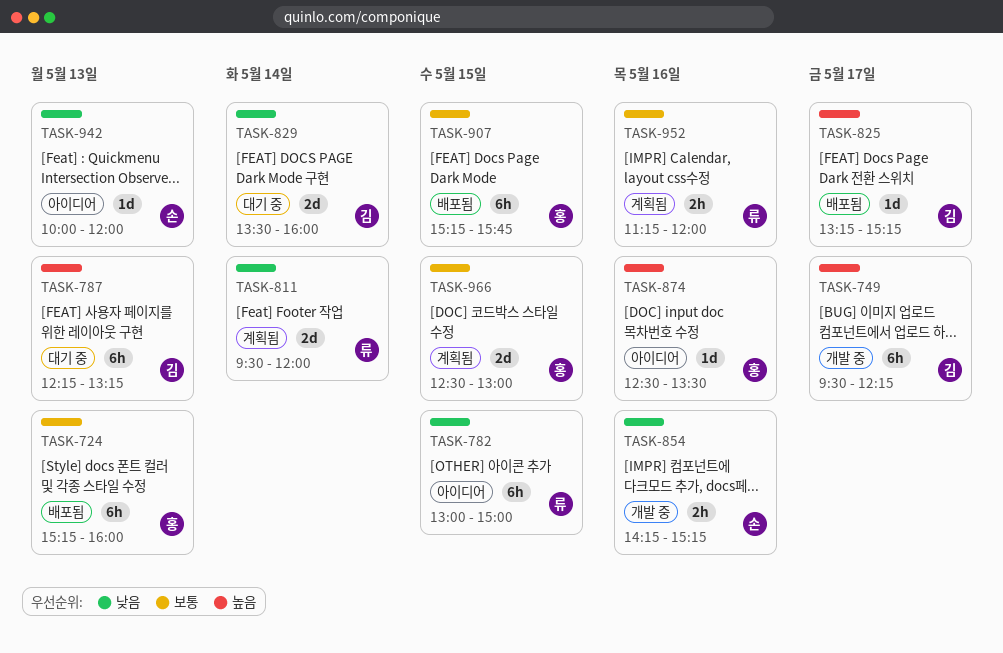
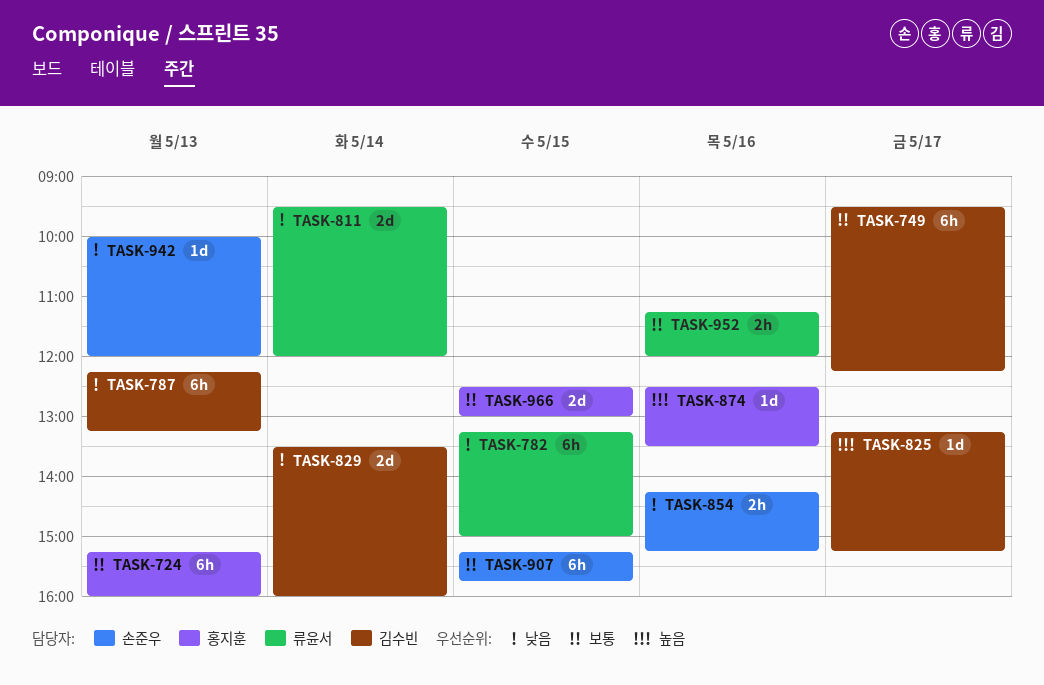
TASK-749, priority: 높음 -> 보통
TASK-782, begins: 13:00 -> 13:15
TASK-787, priority: 높음 -> 낮음
TASK-907, owner: 홍지훈 -> 손준우

